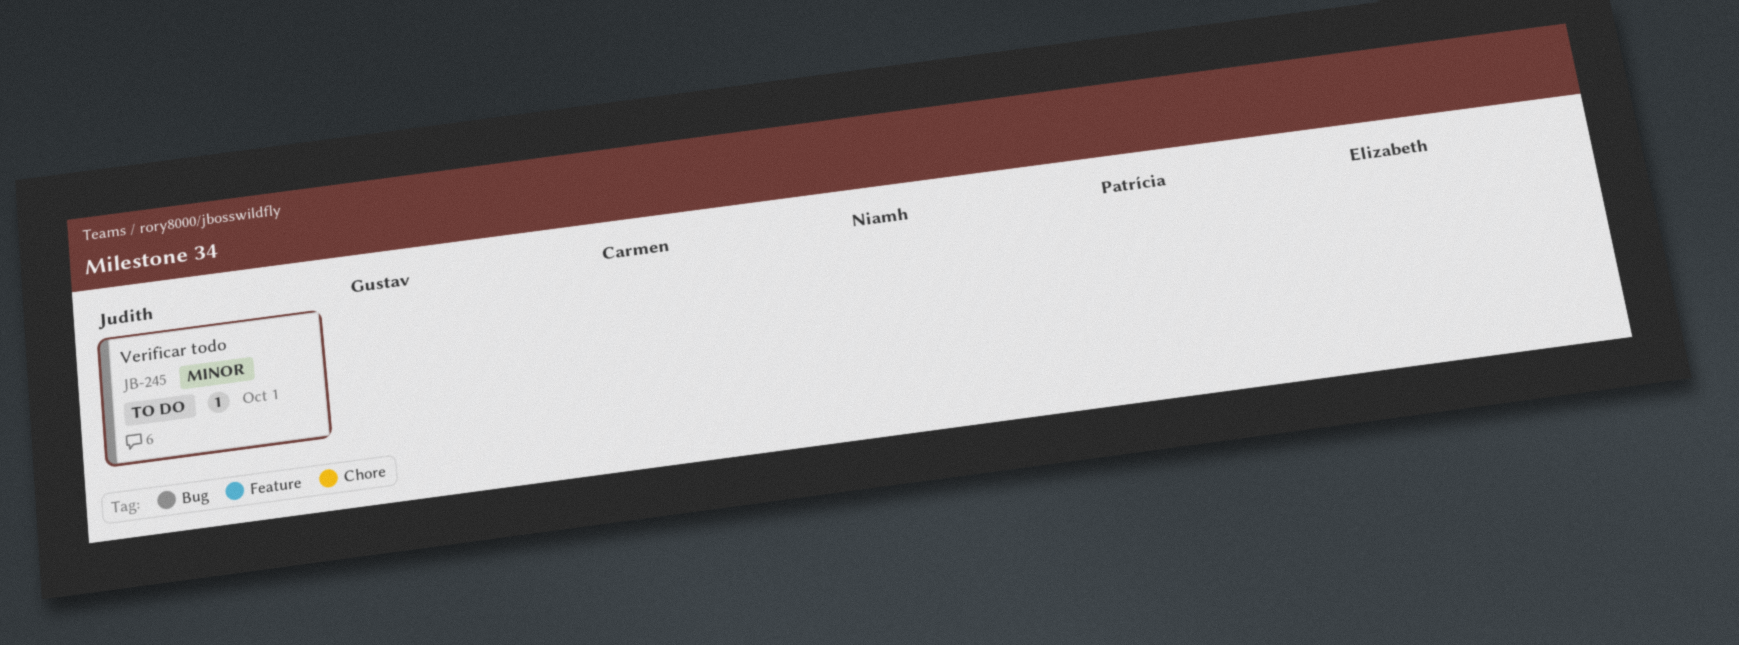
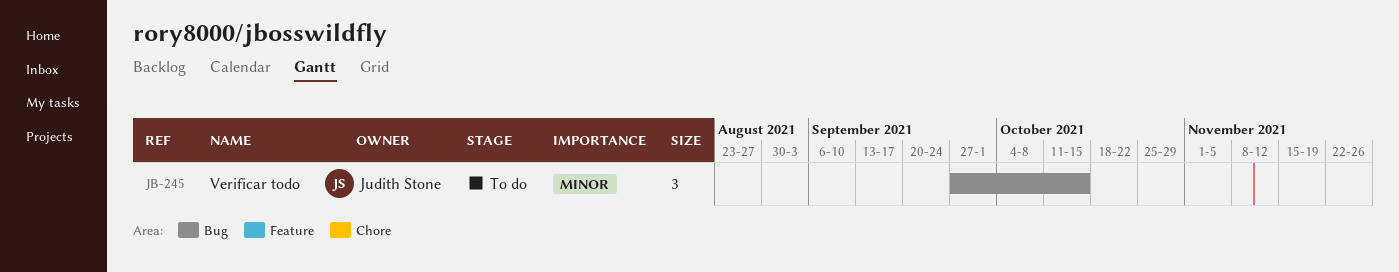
JB-245, estimate: 1 -> 3
JB-245, due: Oct 1 -> Oct 15

